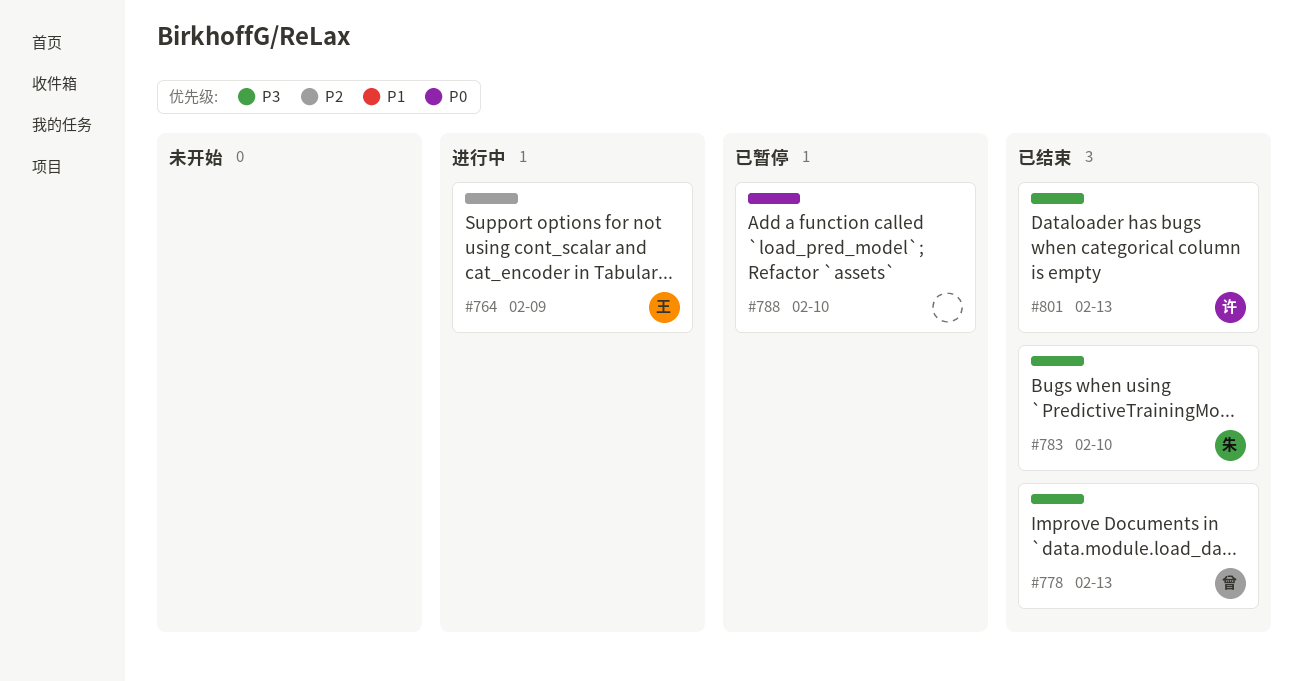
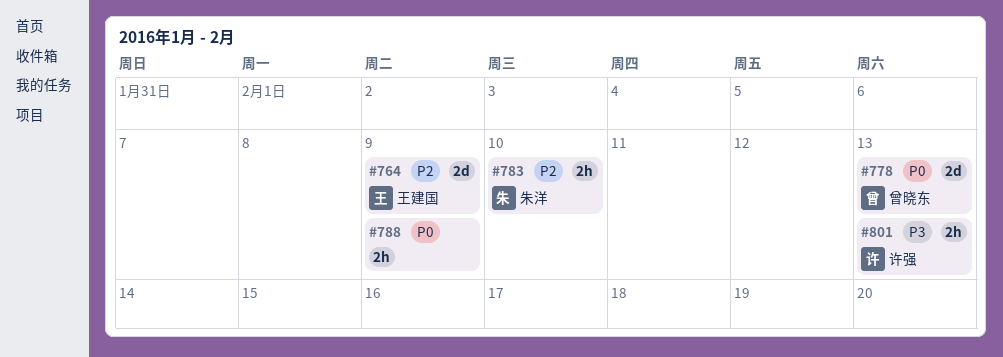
#778, priority: P3 -> P0
#783, priority: P3 -> P2
#788, due: Feb 10 -> Feb 9

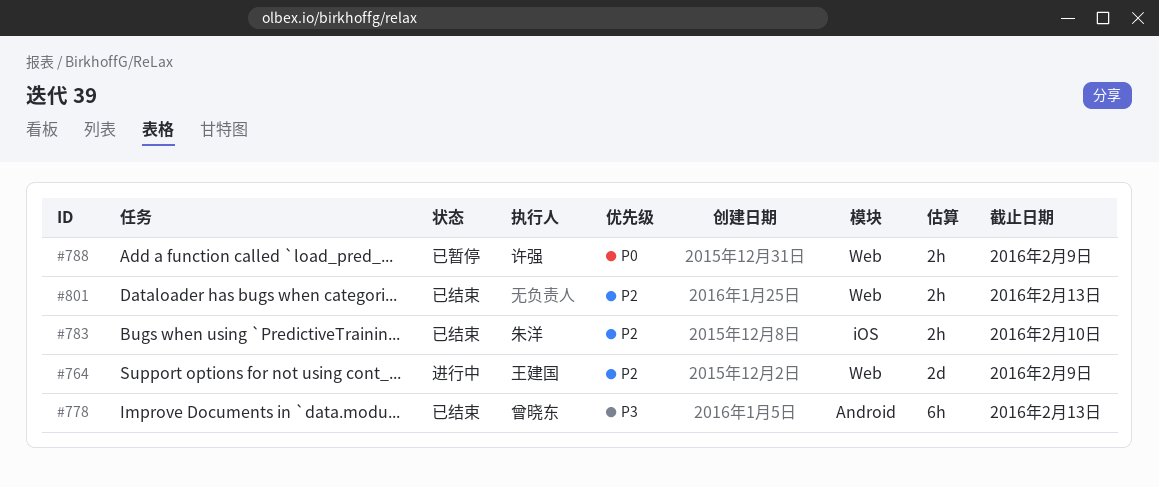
#778, priority: P0 -> P3
#778, estimate: 2d -> 6h
#788, owner: none -> 许强
#801, owner: 许强 -> none
#801, priority: P3 -> P2

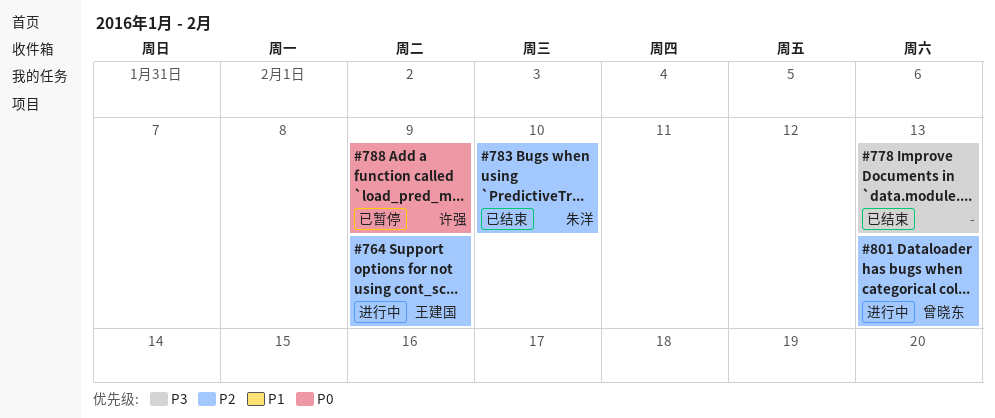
#778, owner: 曾晓东 -> none
#801, status: 已结束 -> 进行中
#801, owner: none -> 曾晓东

